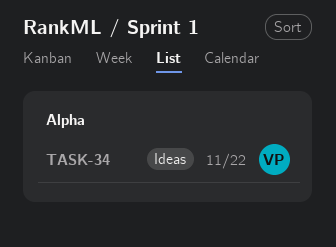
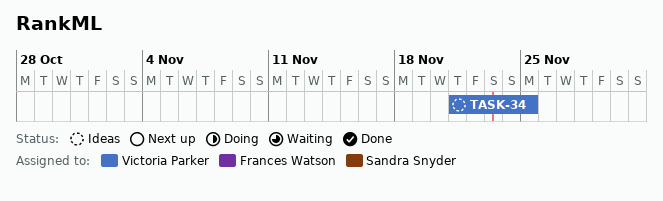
TASK-34, due: Nov 22 -> Nov 25

